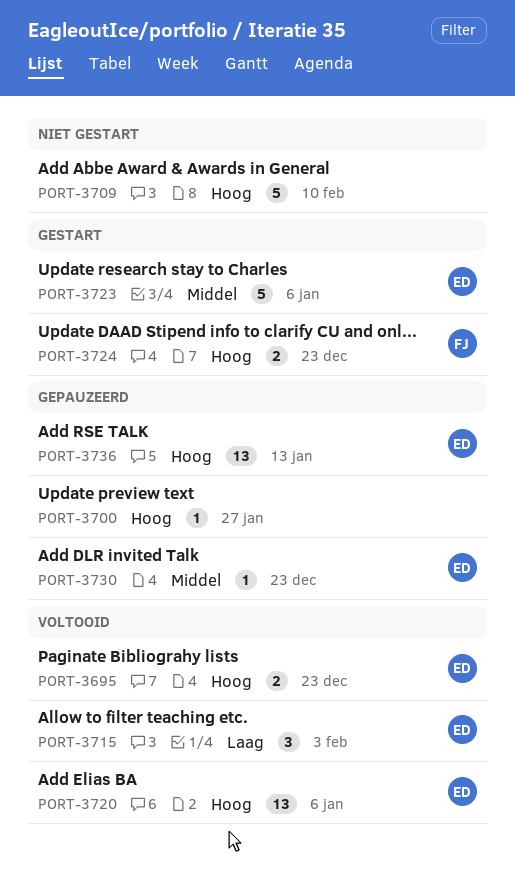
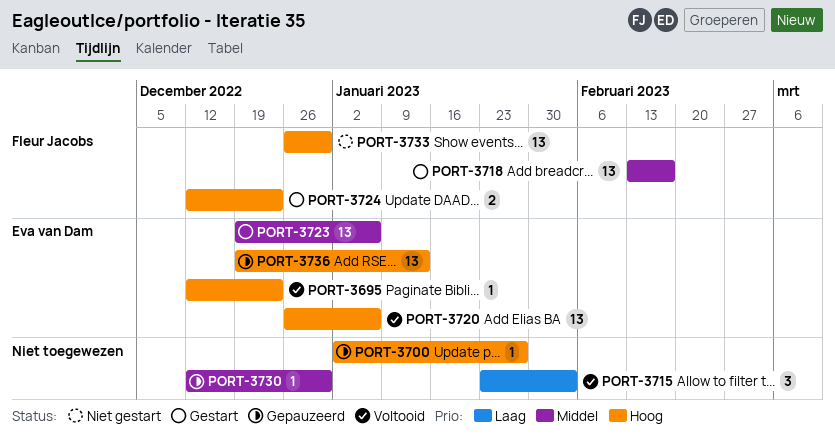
PORT-3695, estimate: 2 -> 1
PORT-3709: present -> none
PORT-3715, owner: Eva van Dam -> none
PORT-3718: none -> present
PORT-3723, estimate: 5 -> 13
PORT-3730, owner: Eva van Dam -> none
PORT-3730, due: Dec 23 -> Dec 30
PORT-3733: none -> present

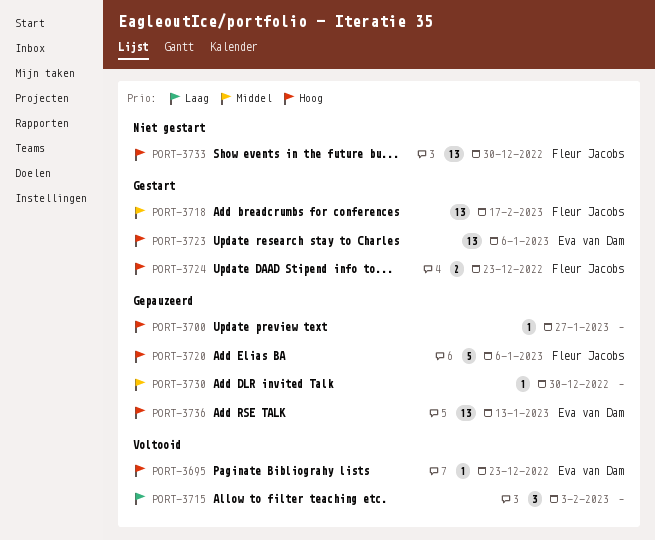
PORT-3720, status: Voltooid -> Gepauzeerd
PORT-3720, owner: Eva van Dam -> Fleur Jacobs
PORT-3720, estimate: 13 -> 5
PORT-3723, priority: Middel -> Hoog

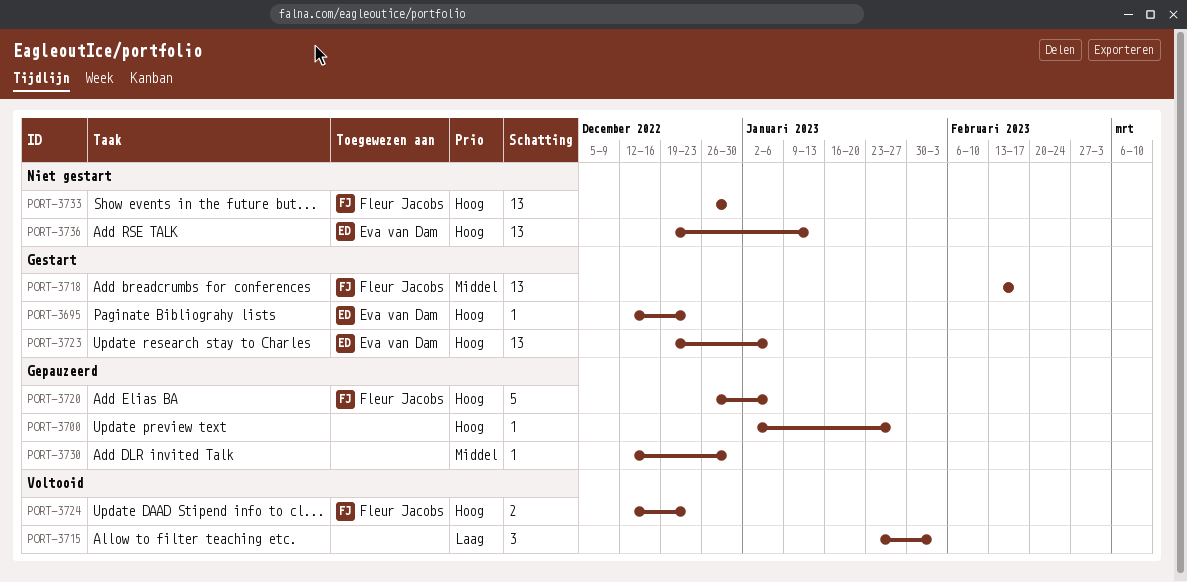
PORT-3695, status: Voltooid -> Gestart
PORT-3724, status: Gestart -> Voltooid
PORT-3736, status: Gepauzeerd -> Niet gestart

